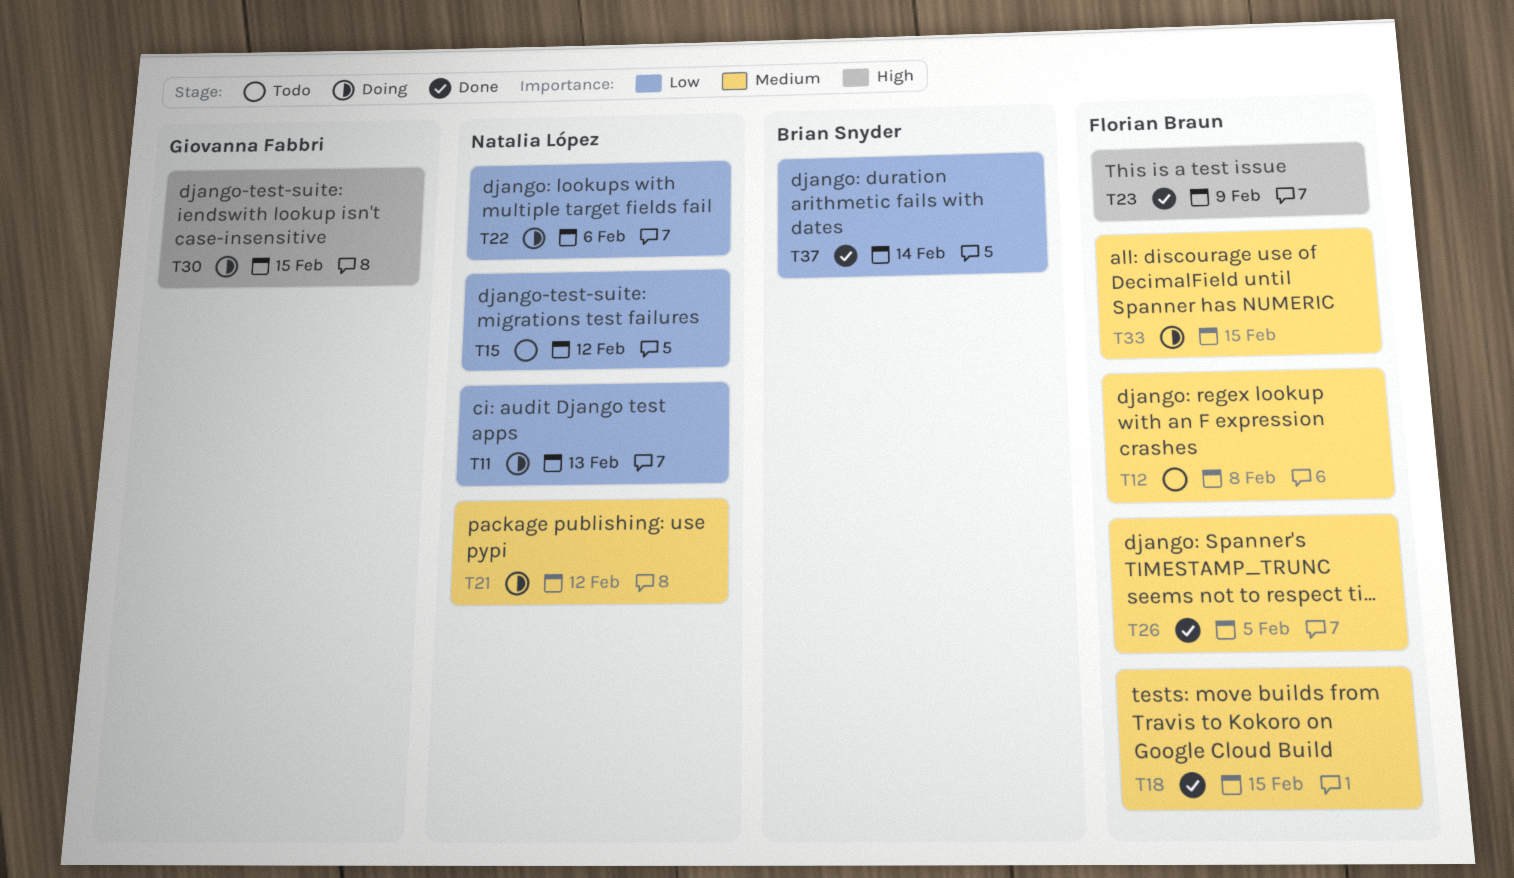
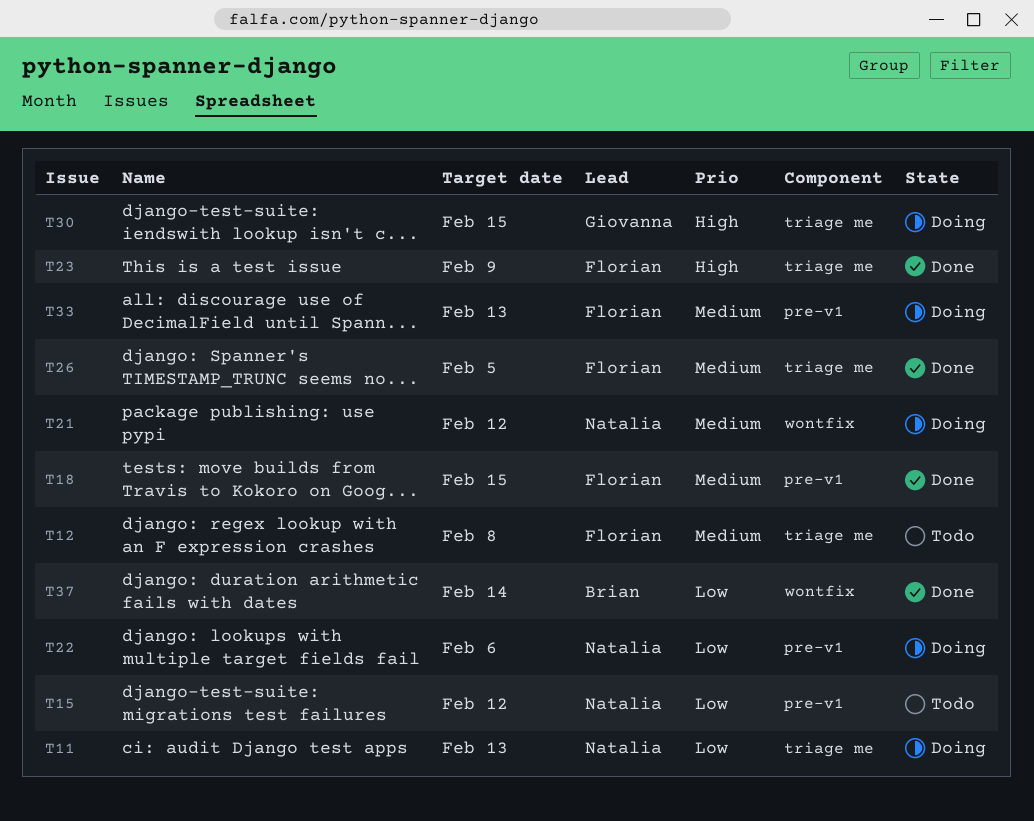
T33, due: Feb 15 -> Feb 13

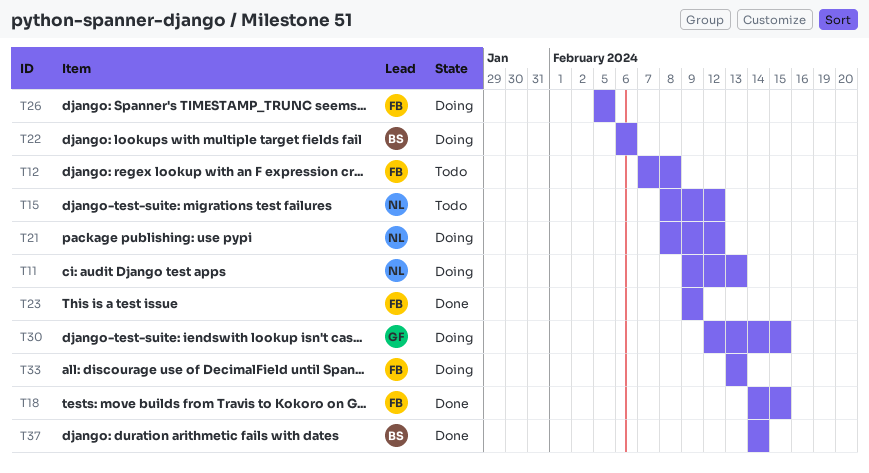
T22, owner: Natalia -> Brian
T26, status: Done -> Doing

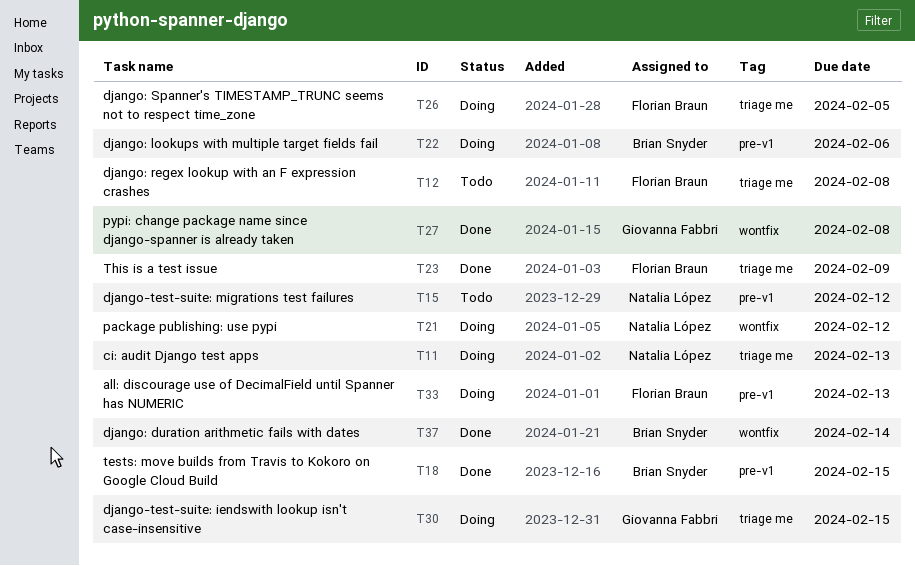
T18, owner: Florian Braun -> Brian Snyder
T27: none -> present

